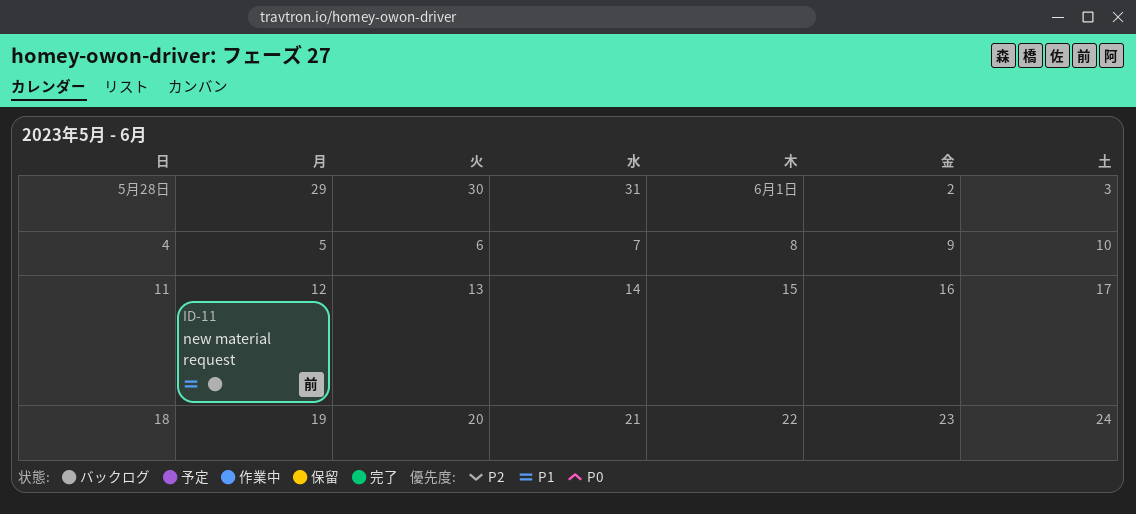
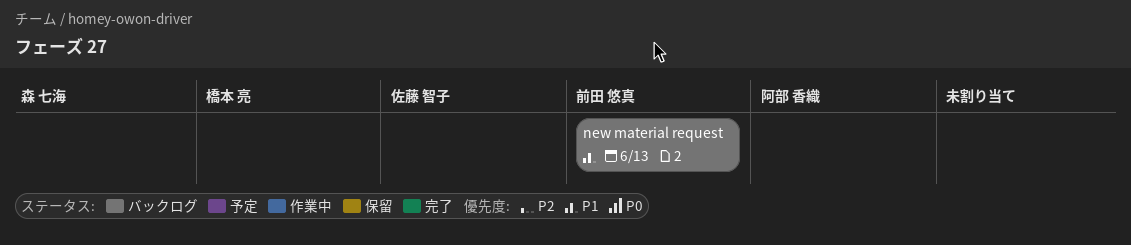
new material request, due: Jun 12 -> Jun 13

